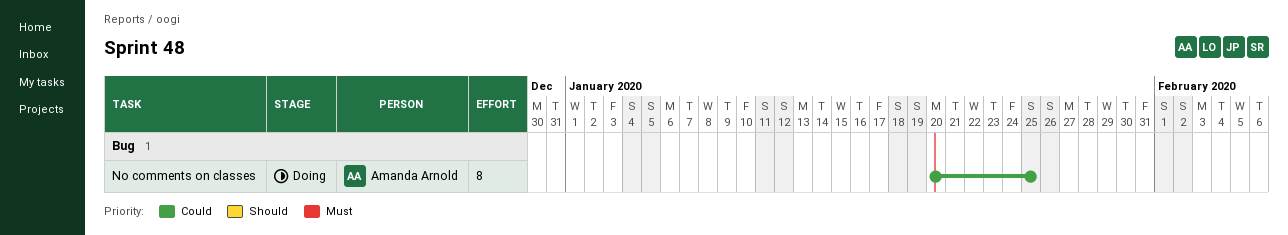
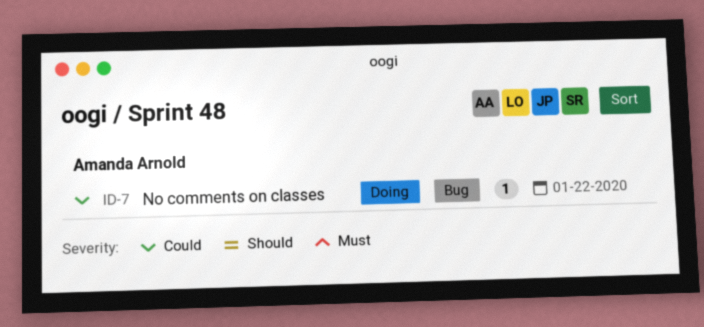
No comments on classes, estimate: 8 -> 1
No comments on classes, due: Jan 25 -> Jan 22

